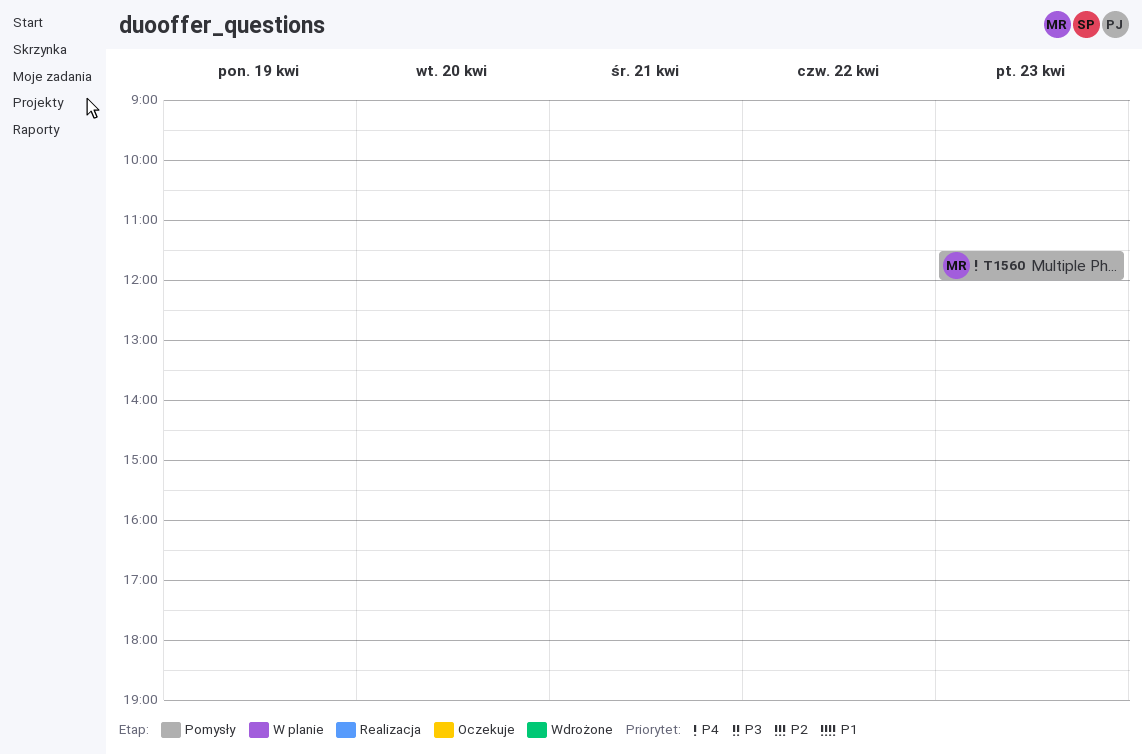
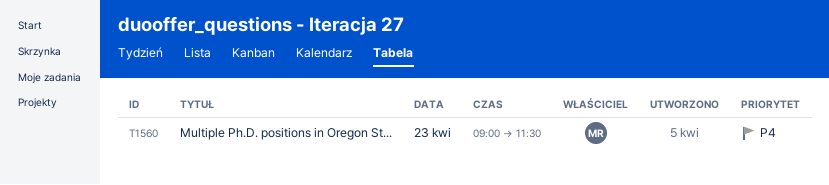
T1560, begins: 11:30 -> 09:00
T1560, ends: 12:00 -> 11:30

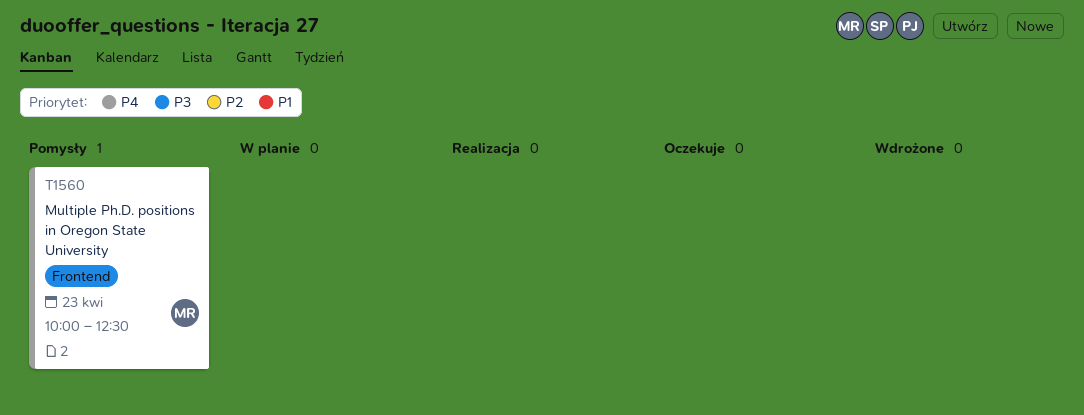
T1560, begins: 09:00 -> 10:00
T1560, ends: 11:30 -> 12:30

